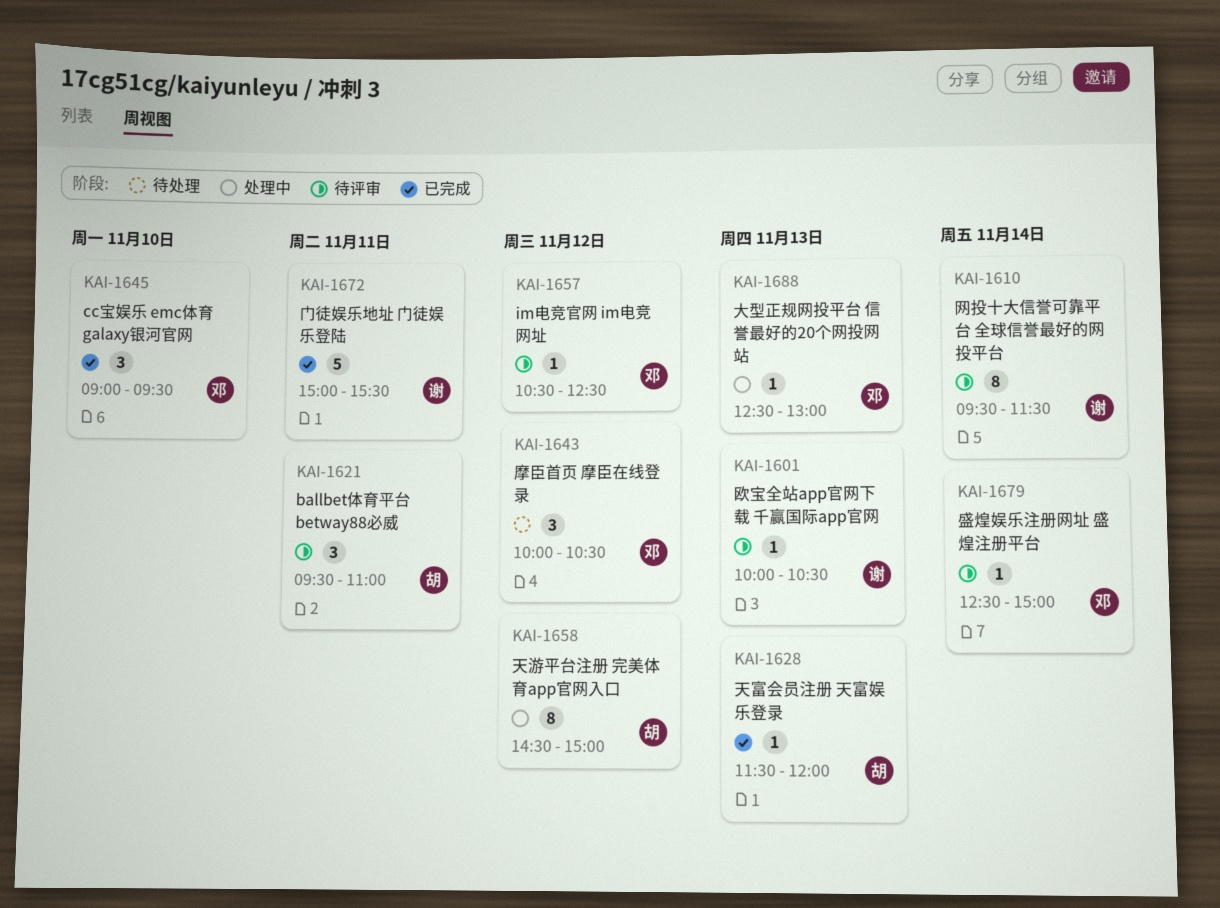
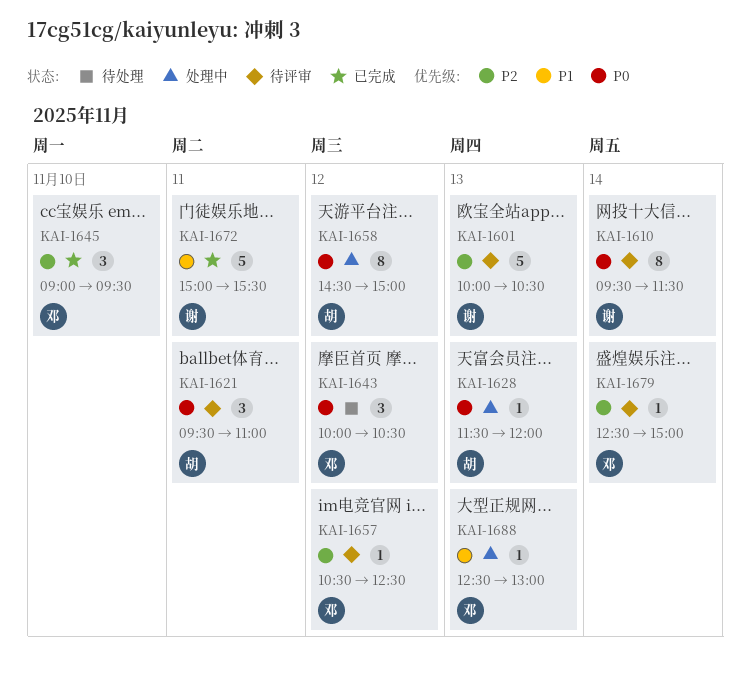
KAI-1601, estimate: 1 -> 5
KAI-1628, status: 已完成 -> 处理中

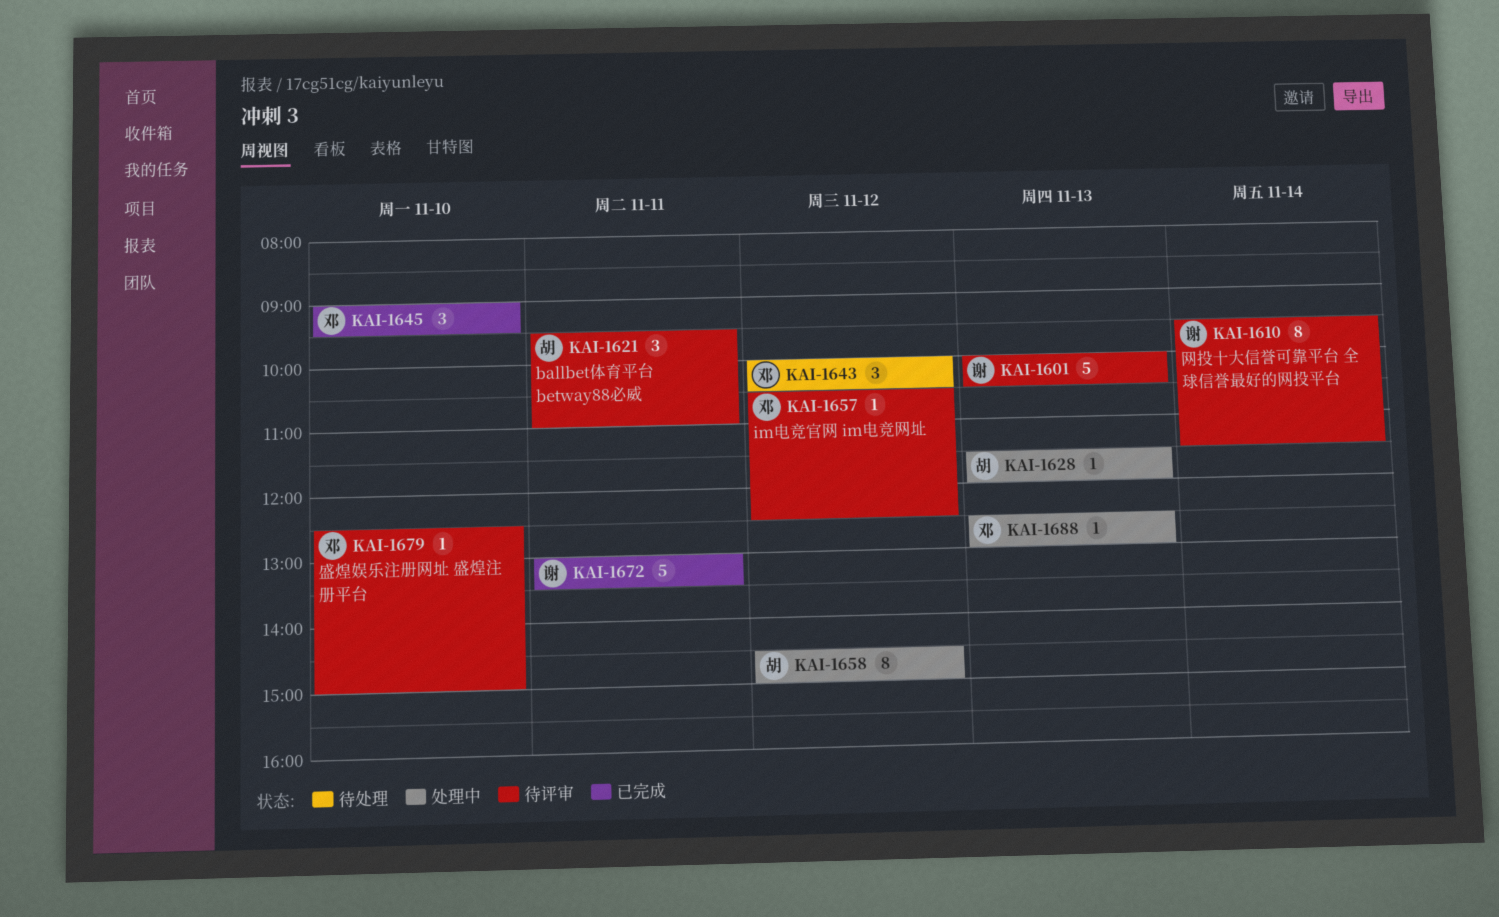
KAI-1672, begins: 15:00 -> 13:00
KAI-1672, ends: 15:30 -> 13:30
KAI-1679, day: Nov 14 -> Nov 10

